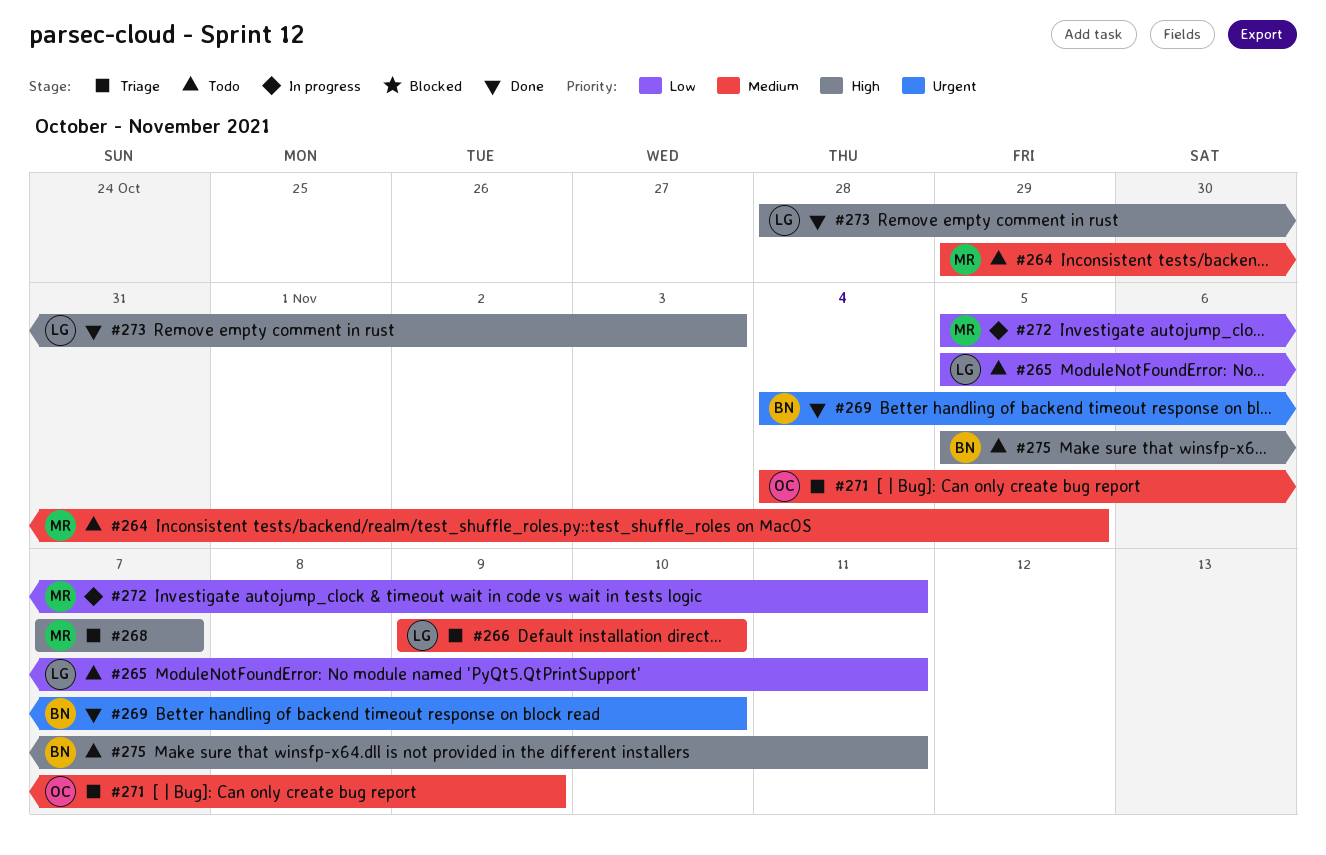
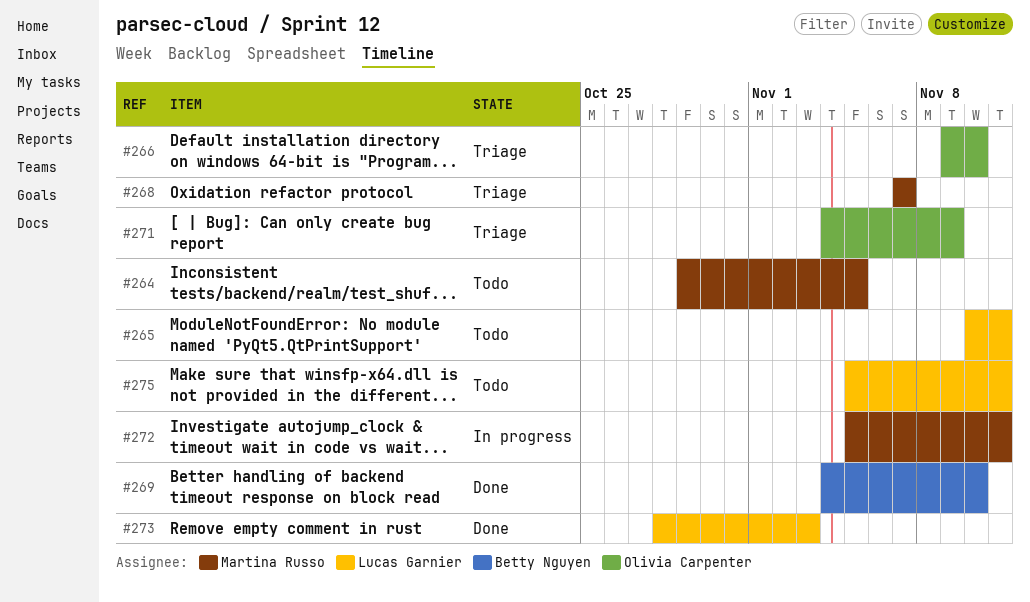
#265, start: Nov 5 -> Nov 10
#266, owner: Lucas Garnier -> Olivia Carpenter
#275, owner: Betty Nguyen -> Lucas Garnier

